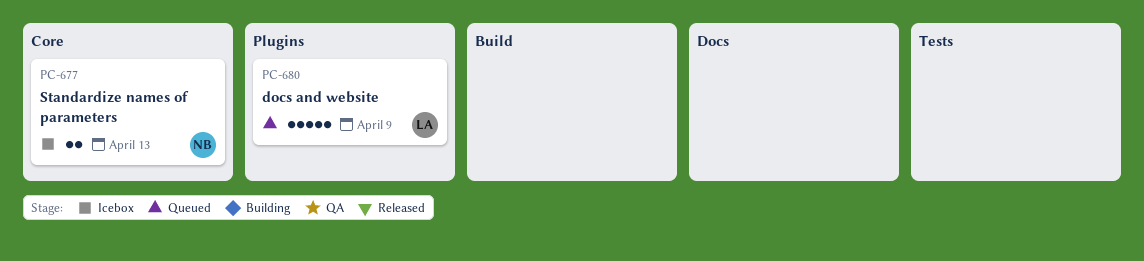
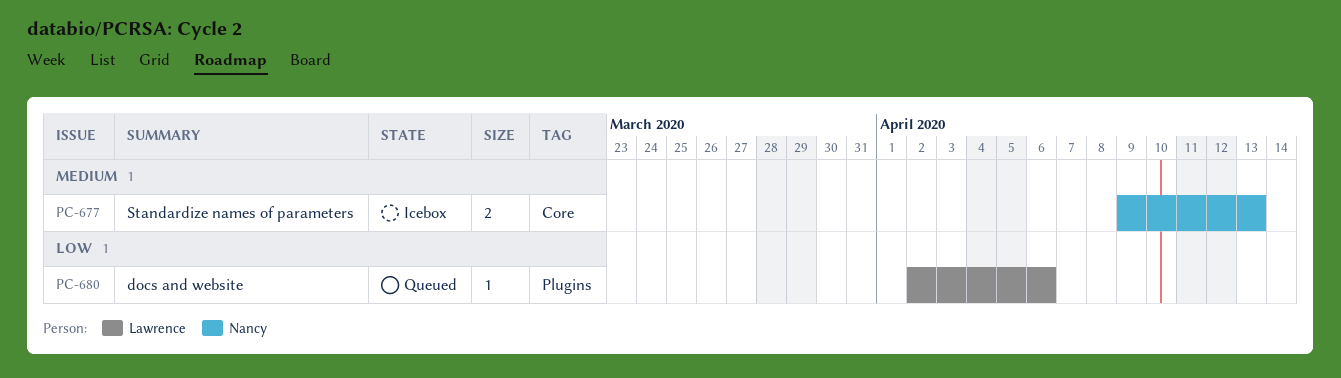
PC-680, estimate: 5 -> 1
PC-680, due: Apr 9 -> Apr 6

